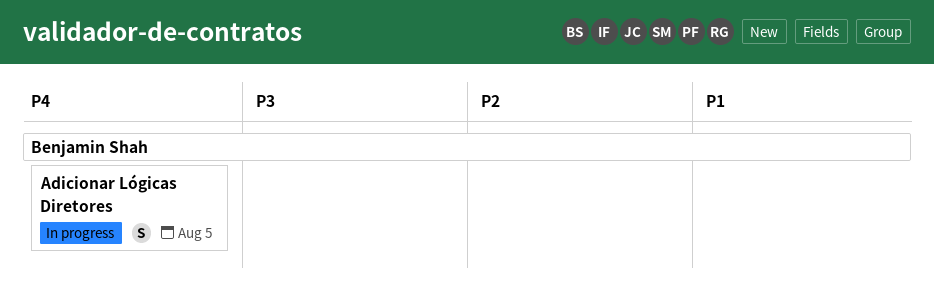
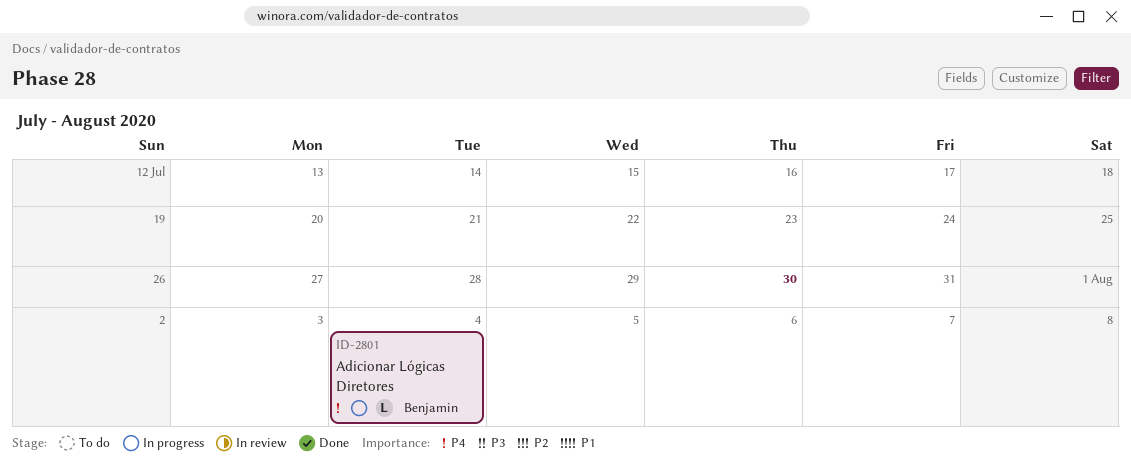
Adicionar Lógicas Diretores, estimate: S -> L
Adicionar Lógicas Diretores, due: Aug 5 -> Aug 4

